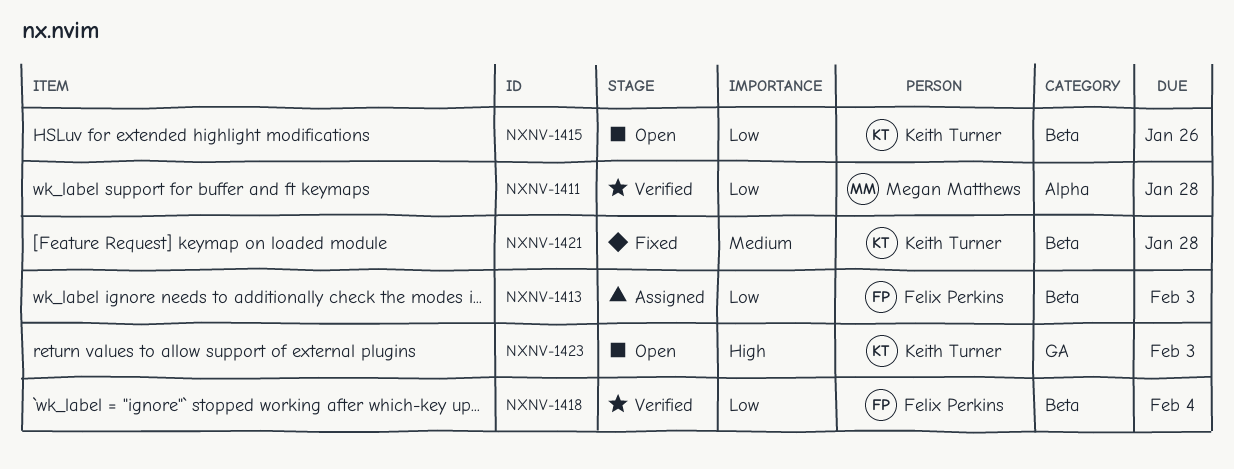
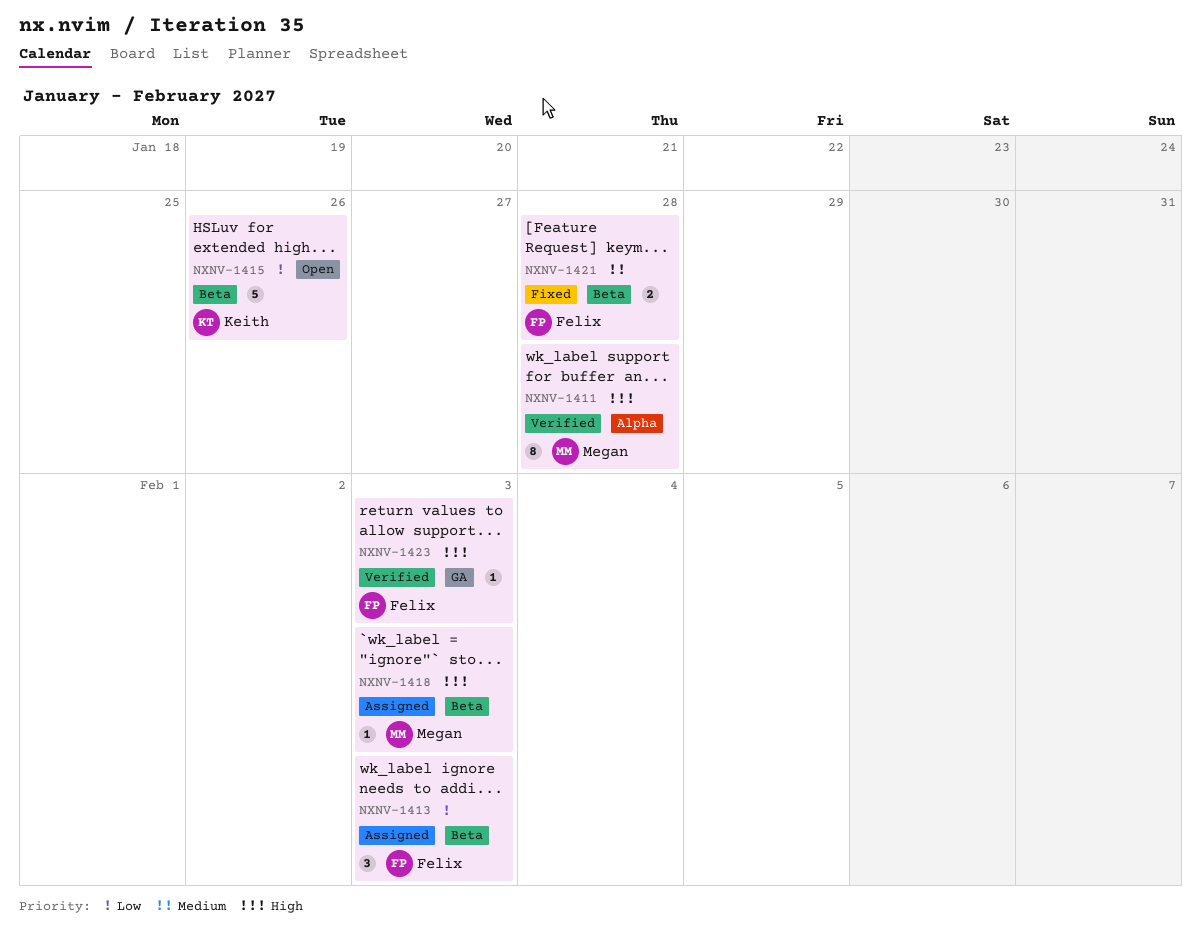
NXNV-1411, priority: Low -> High
NXNV-1418, status: Verified -> Assigned
NXNV-1418, owner: Felix Perkins -> Megan Matthews
NXNV-1418, priority: Low -> High
NXNV-1418, due: Feb 4 -> Feb 3
NXNV-1421, owner: Keith Turner -> Felix Perkins
NXNV-1423, status: Open -> Verified
NXNV-1423, owner: Keith Turner -> Felix Perkins

